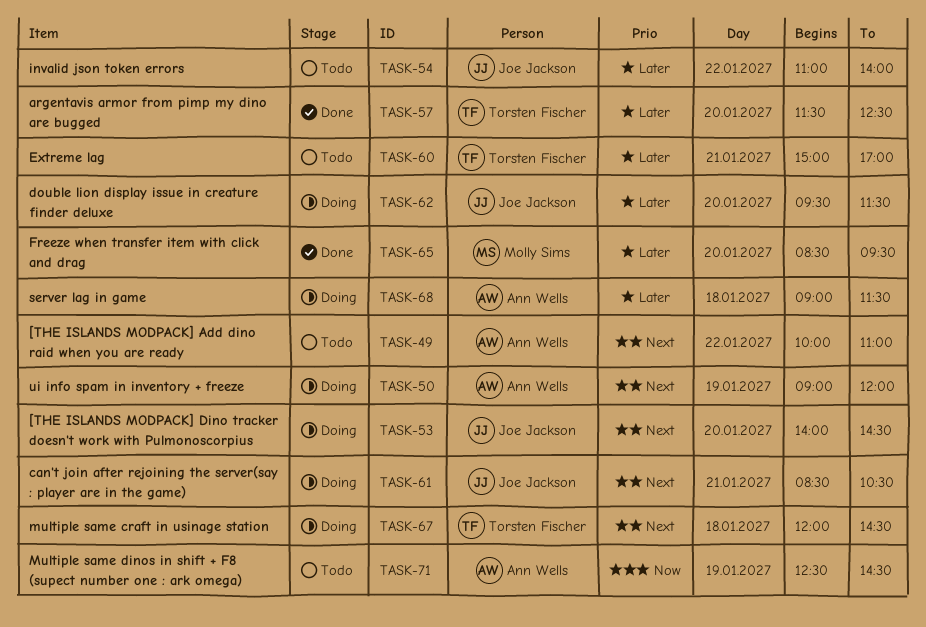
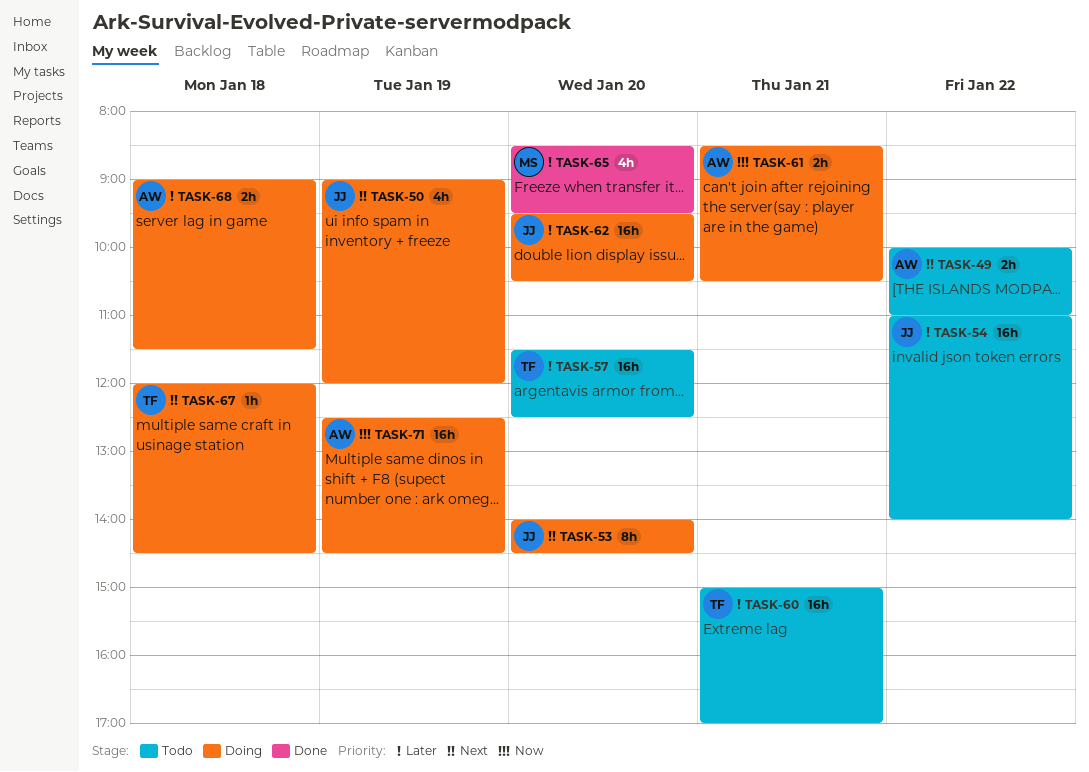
TASK-50, owner: Ann Wells -> Joe Jackson
TASK-57, status: Done -> Todo
TASK-61, owner: Joe Jackson -> Ann Wells
TASK-61, priority: Next -> Now
TASK-62, ends: 11:30 -> 10:30
TASK-71, status: Todo -> Doing

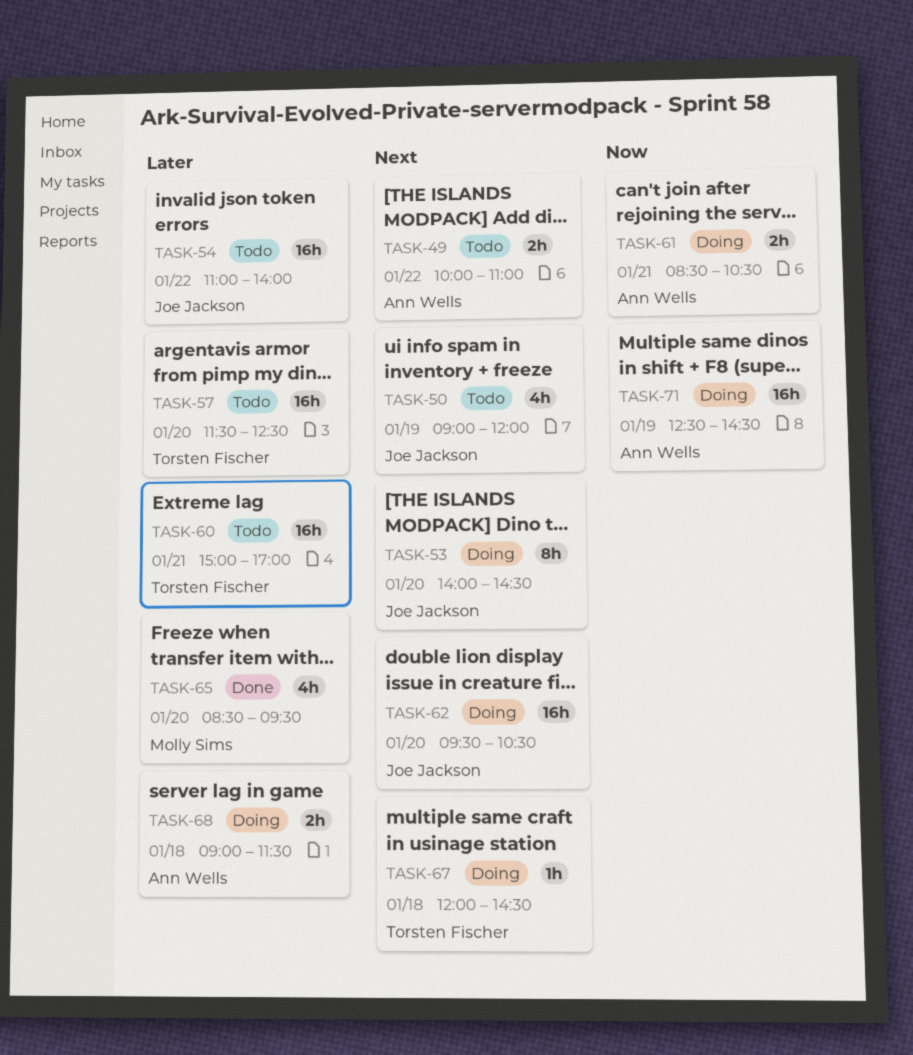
TASK-50, status: Doing -> Todo
TASK-62, priority: Later -> Next

